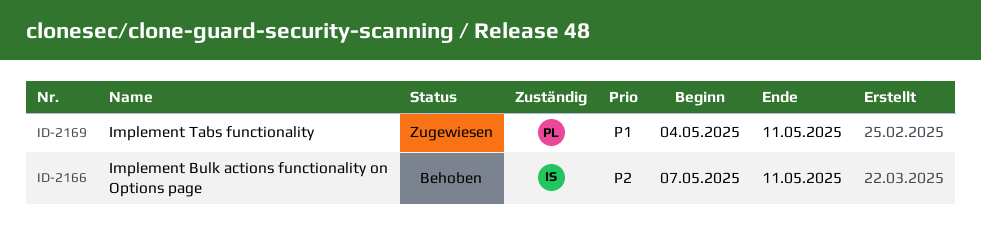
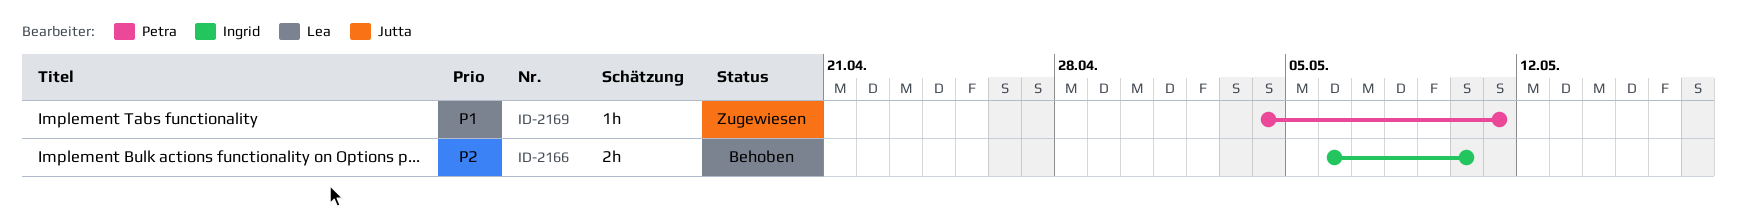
ID-2166, start: May 7 -> May 6
ID-2166, due: May 11 -> May 10

